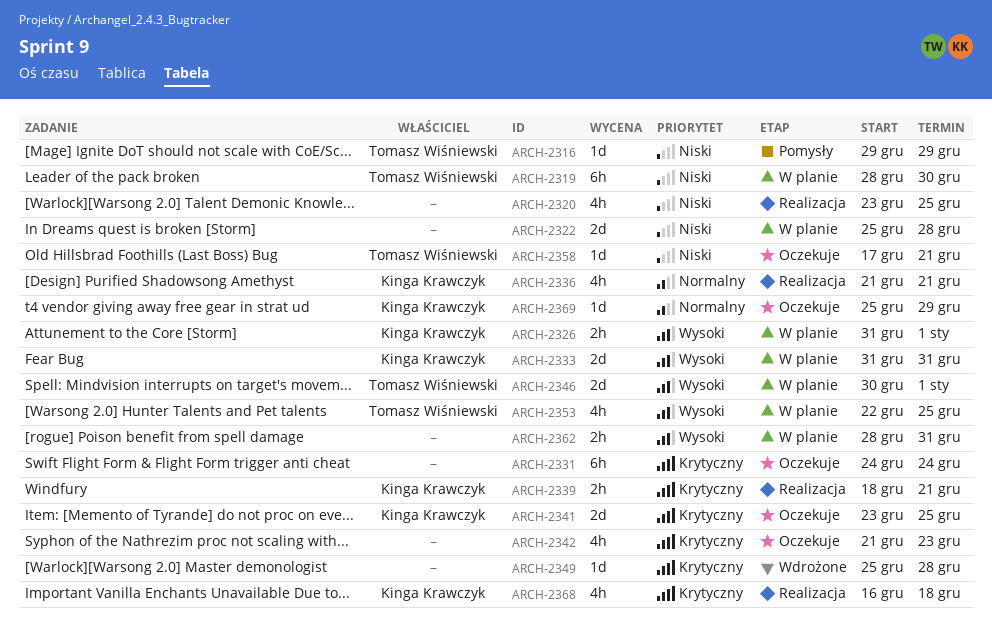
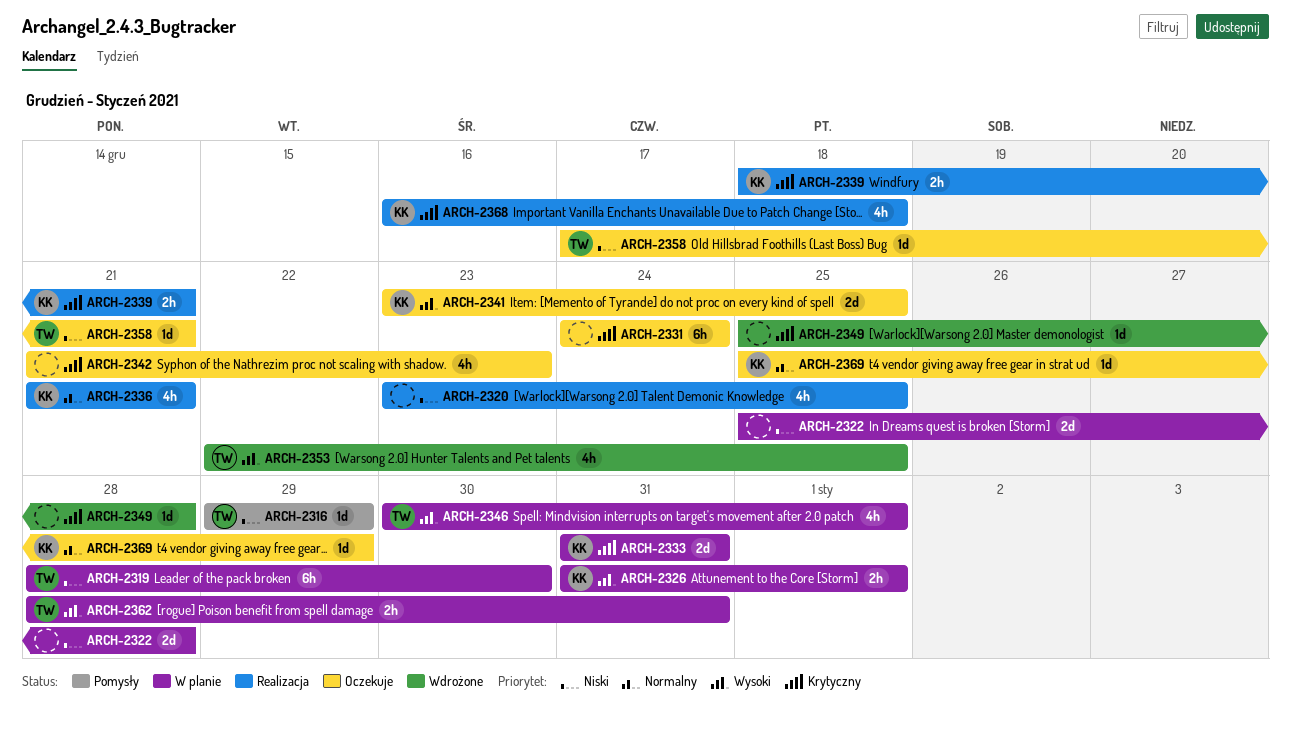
ARCH-2333, priority: Wysoki -> Krytyczny
ARCH-2341, priority: Krytyczny -> Wysoki
ARCH-2346, estimate: 2d -> 4h
ARCH-2353, status: W planie -> Wdrożone
ARCH-2362, owner: none -> Tomasz Wiśniewski

